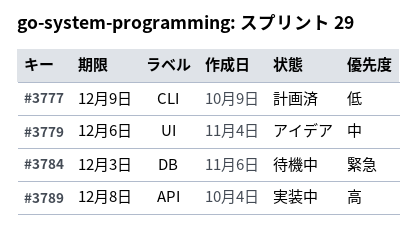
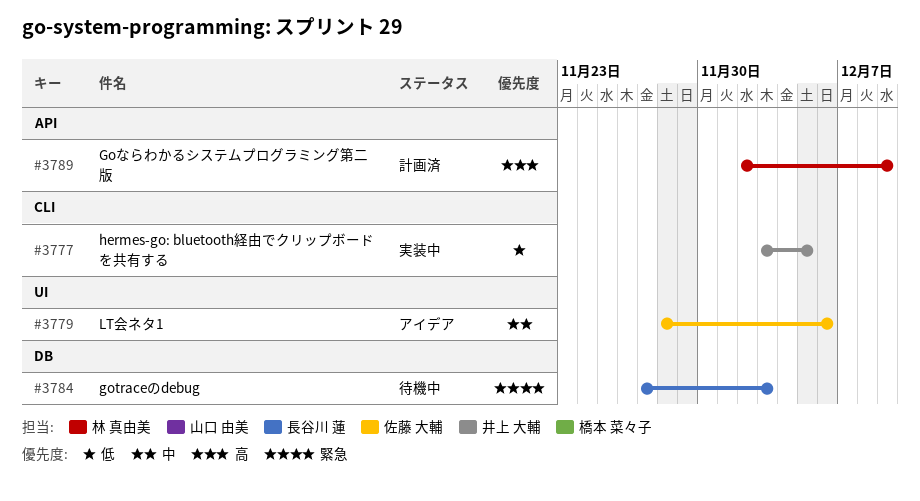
#3777, status: 計画済 -> 実装中
#3777, due: Dec 9 -> Dec 5
#3789, status: 実装中 -> 計画済
#3789, due: Dec 8 -> Dec 9

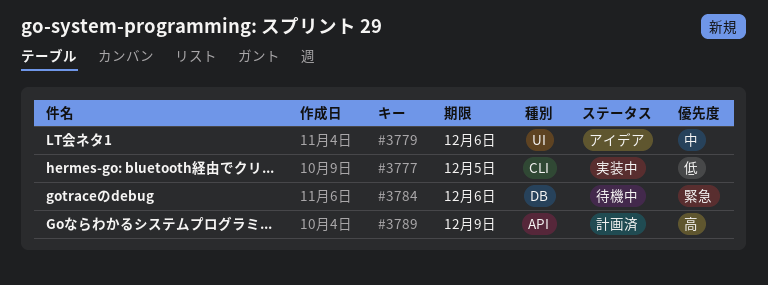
#3784, due: Dec 3 -> Dec 6

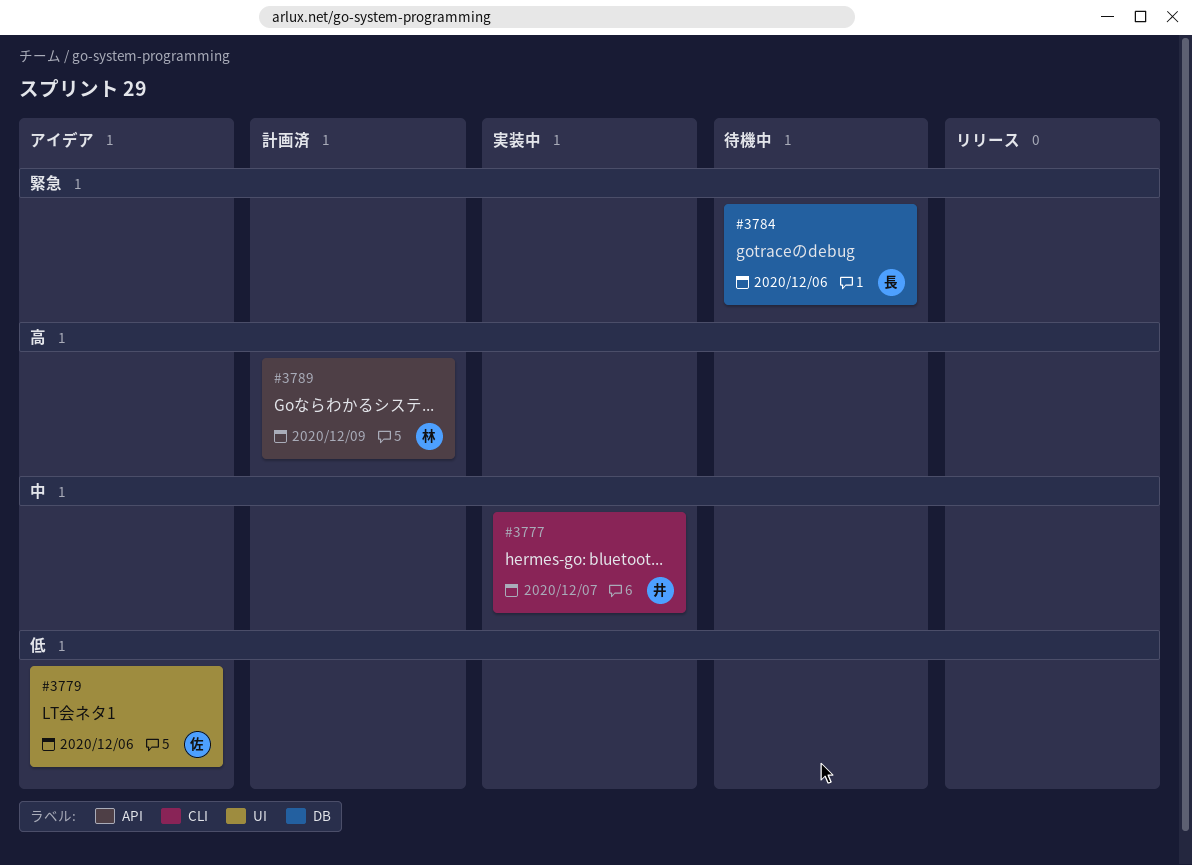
#3777, priority: 低 -> 中
#3777, due: Dec 5 -> Dec 7
#3779, priority: 中 -> 低

